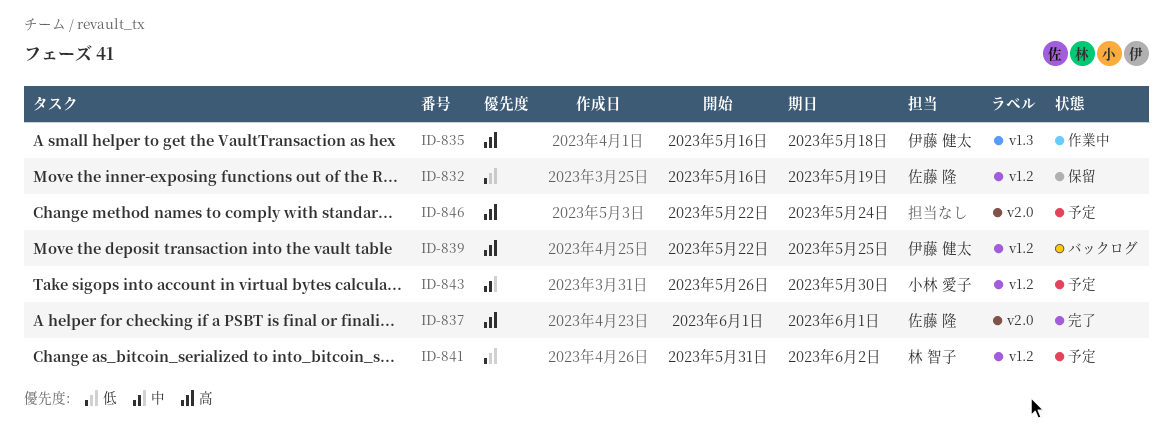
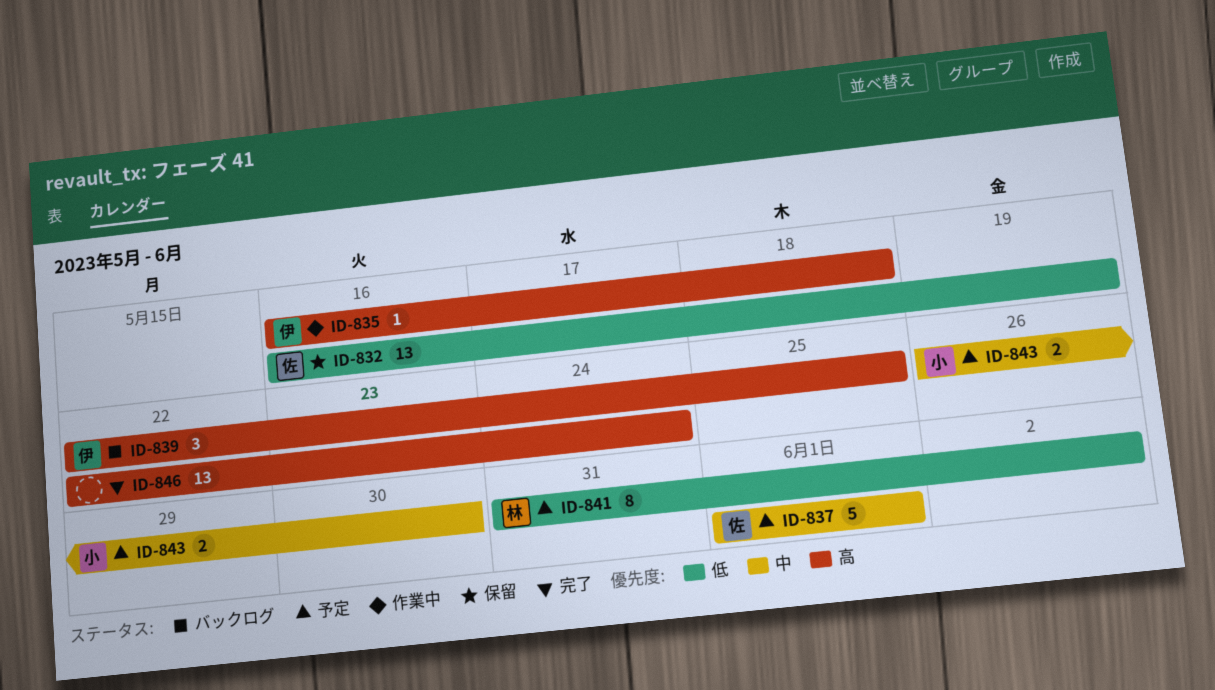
ID-837, status: 完了 -> 予定
ID-837, priority: 高 -> 中
ID-846, status: 予定 -> 完了

